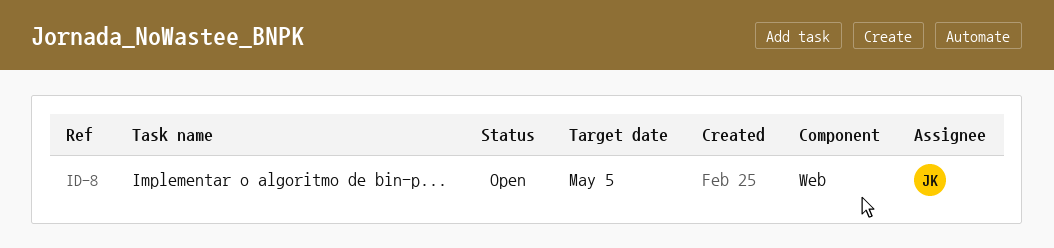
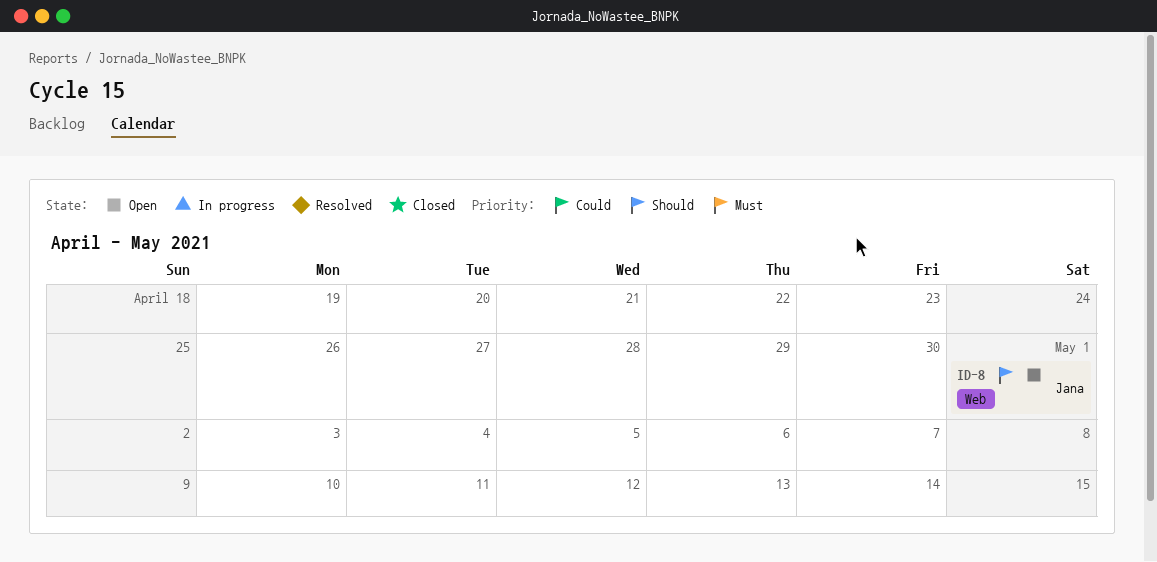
ID-8, due: May 5 -> May 1

